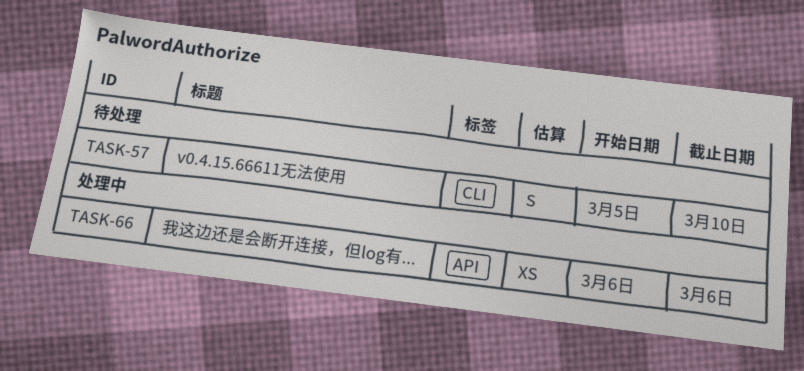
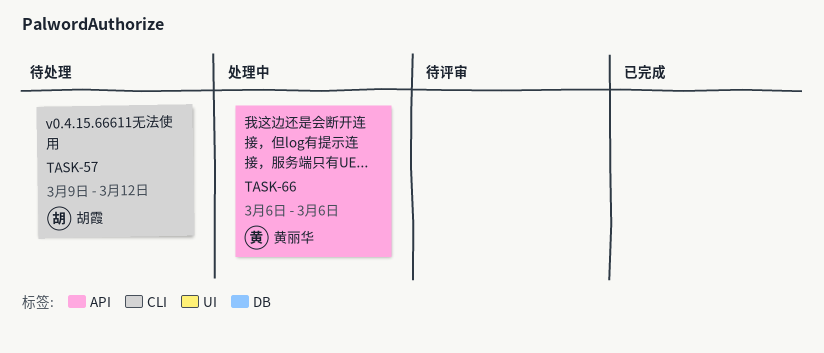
TASK-57, start: Mar 5 -> Mar 9
TASK-57, due: Mar 10 -> Mar 12

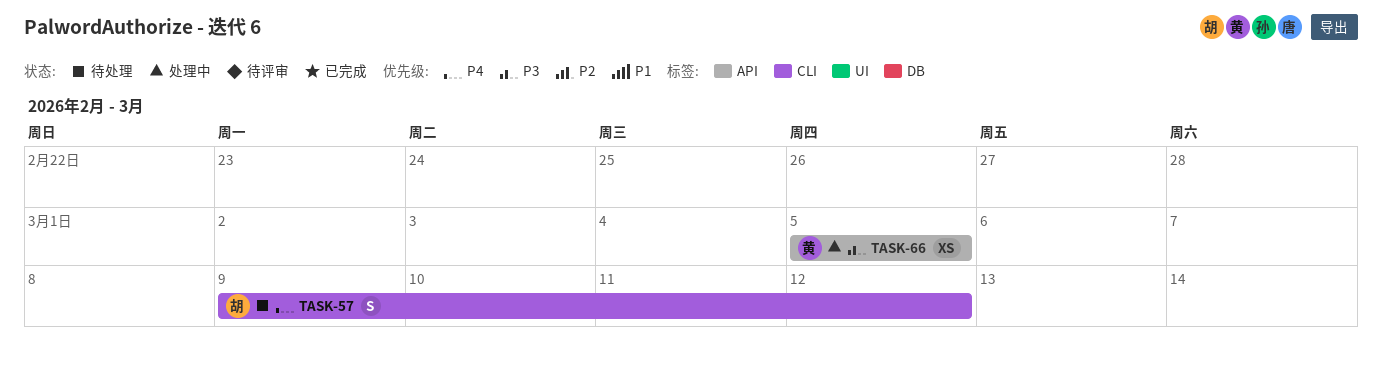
TASK-66, start: Mar 6 -> Mar 5
TASK-66, due: Mar 6 -> Mar 5

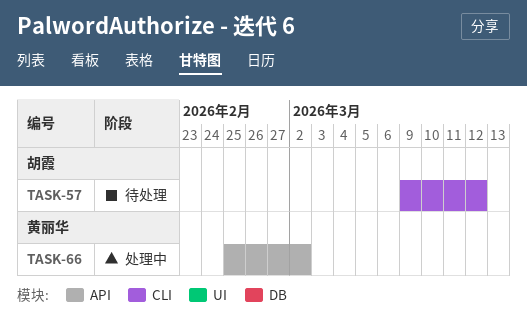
TASK-66, start: Mar 5 -> Feb 25
TASK-66, due: Mar 5 -> Mar 2

